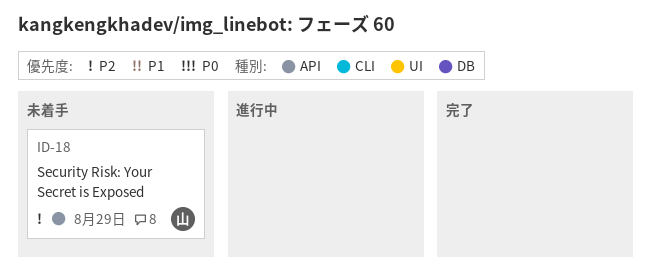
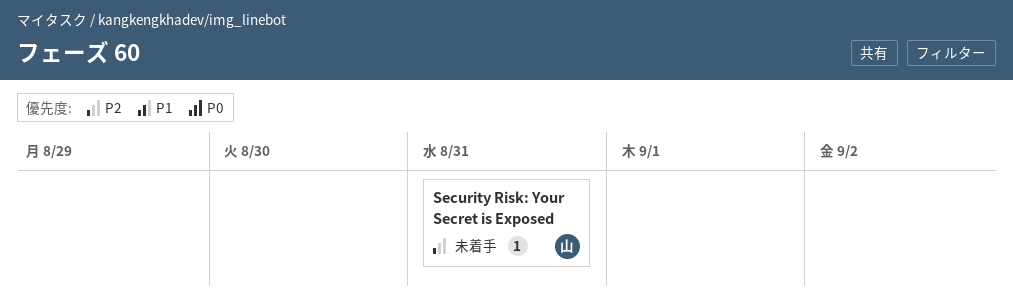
Security Risk: Your Secret is Exposed, due: Aug 29 -> Aug 31

